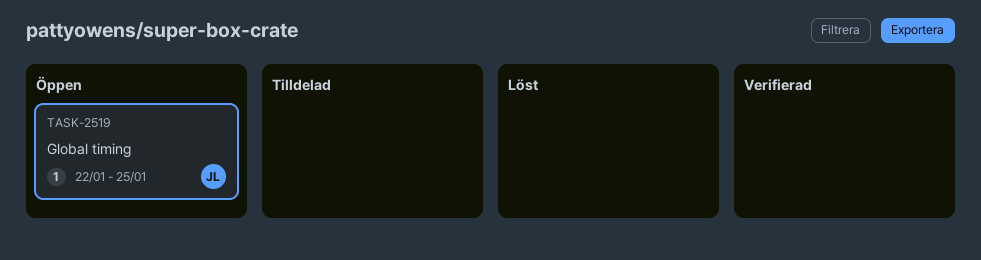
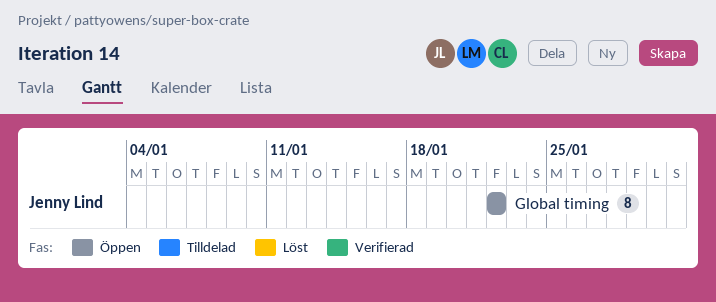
Global timing, estimate: 1 -> 8
Global timing, due: Jan 25 -> Jan 22

